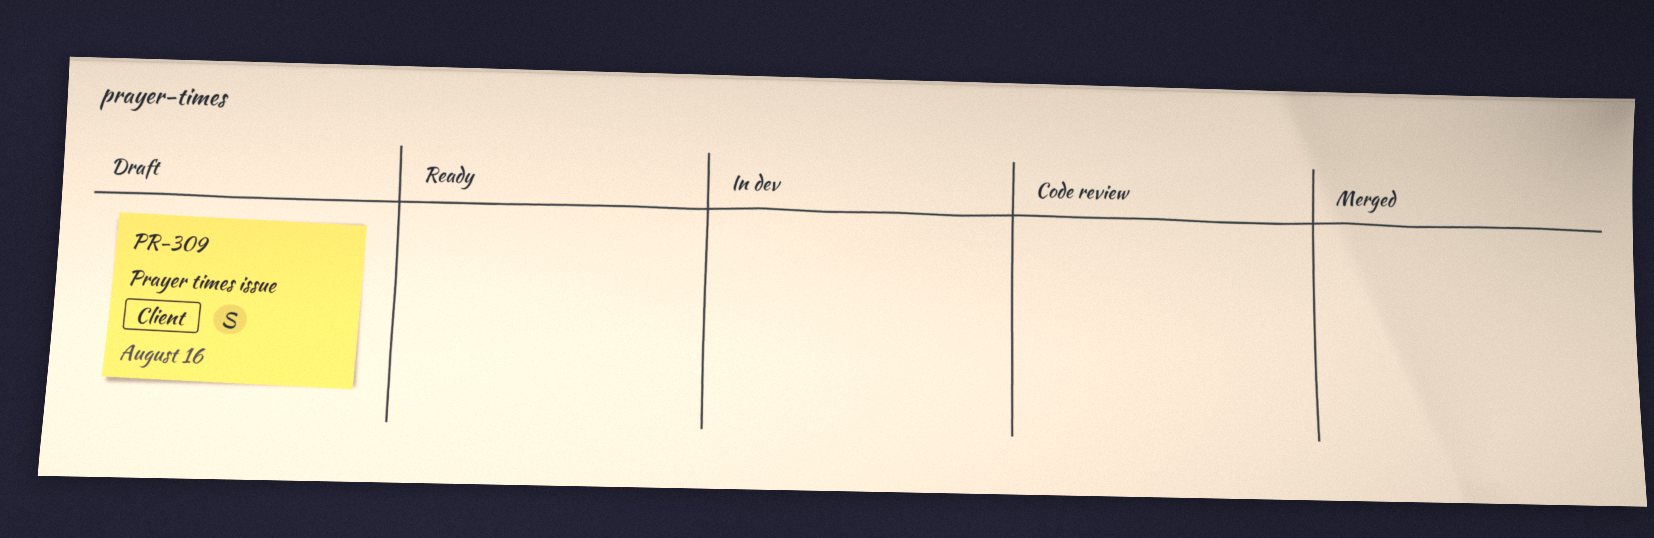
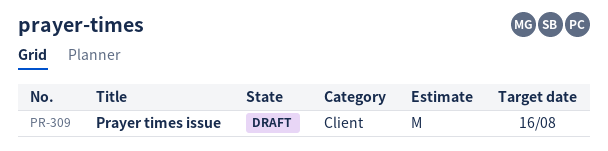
PR-309, estimate: S -> M

